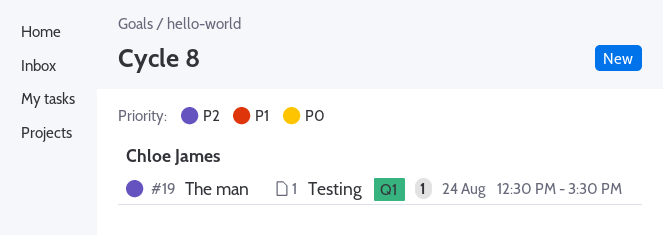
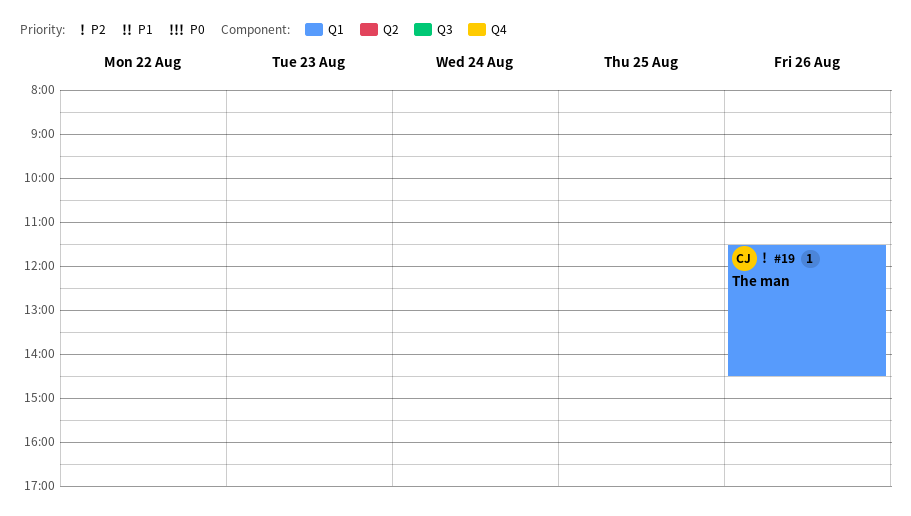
#19, day: Aug 24 -> Aug 26
#19, begins: 12:30 -> 11:30
#19, ends: 15:30 -> 14:30

